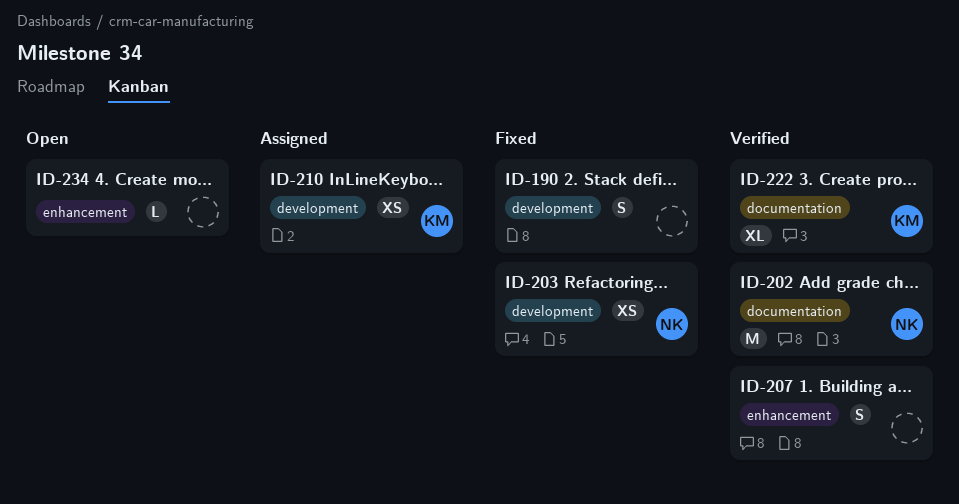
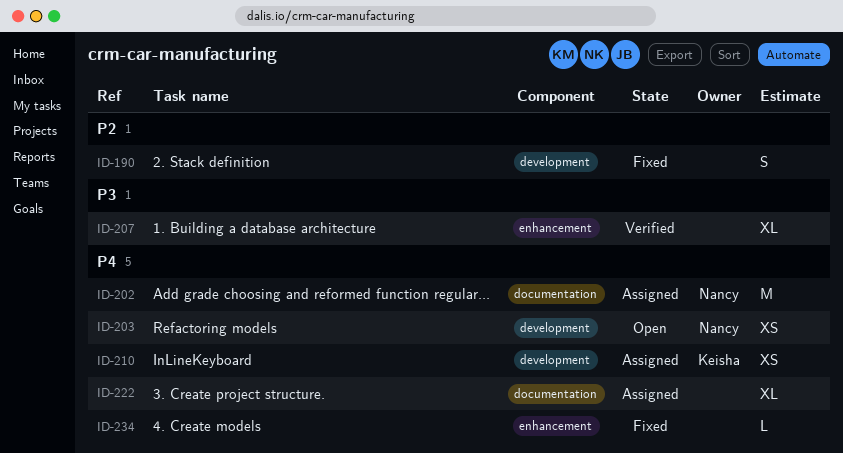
ID-202, status: Verified -> Assigned
ID-203, status: Fixed -> Open
ID-207, estimate: S -> XL
ID-222, status: Verified -> Assigned
ID-222, owner: Keisha -> none
ID-234, status: Open -> Fixed

